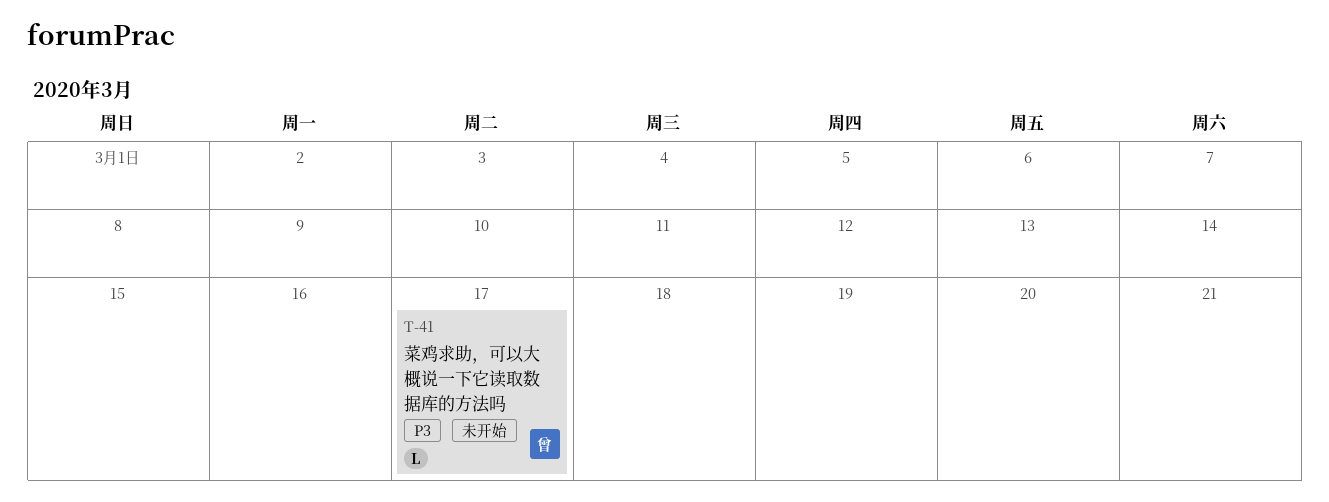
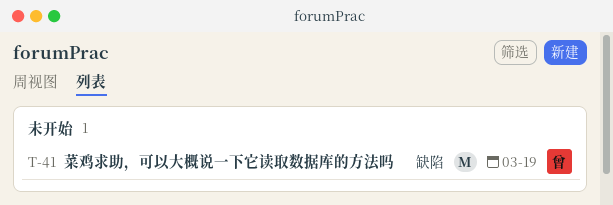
T-41, estimate: L -> M
T-41, due: Mar 17 -> Mar 19

